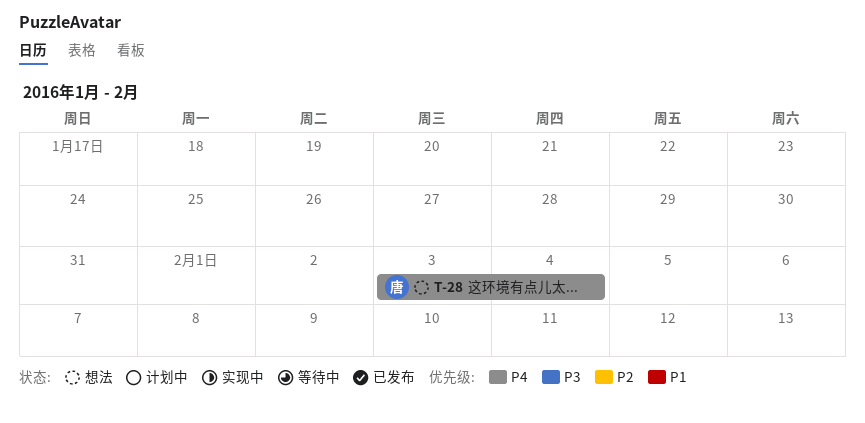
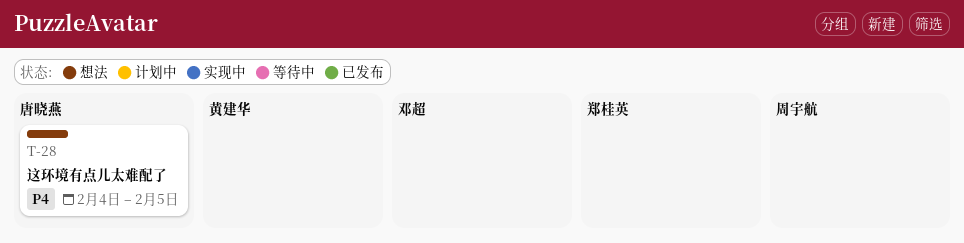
T-28, start: Feb 3 -> Feb 4
T-28, due: Feb 4 -> Feb 5

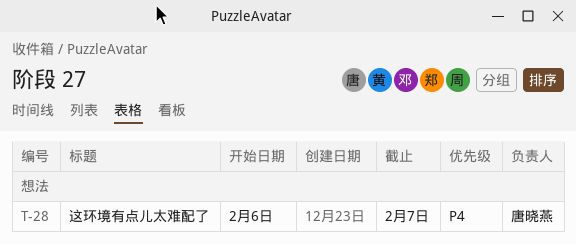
T-28, start: Feb 4 -> Feb 6
T-28, due: Feb 5 -> Feb 7

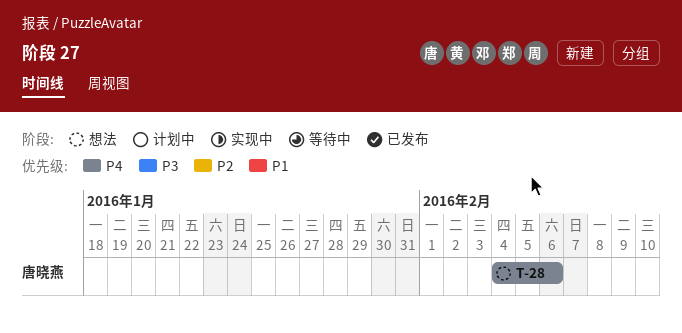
T-28, start: Feb 6 -> Feb 4
T-28, due: Feb 7 -> Feb 6

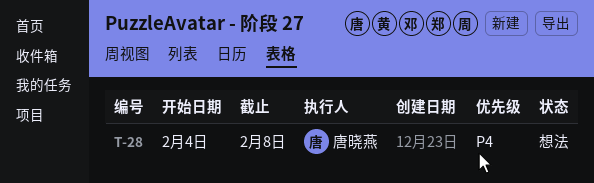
T-28, due: Feb 6 -> Feb 8

